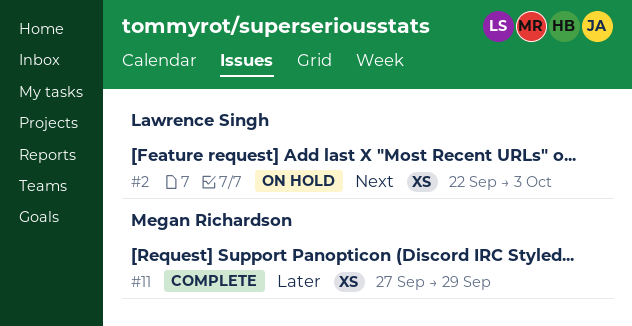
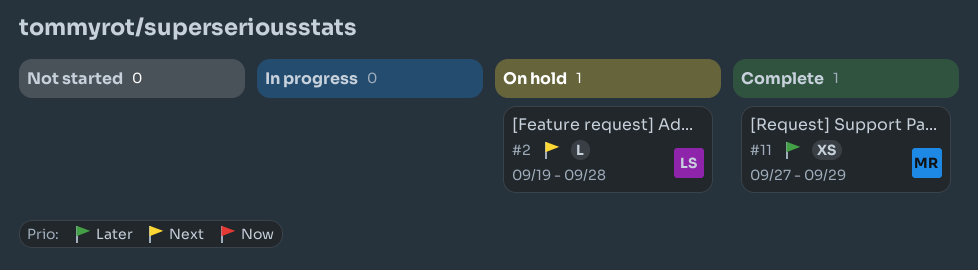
#2, estimate: XS -> L
#2, start: Sep 22 -> Sep 19
#2, due: Oct 3 -> Sep 28

